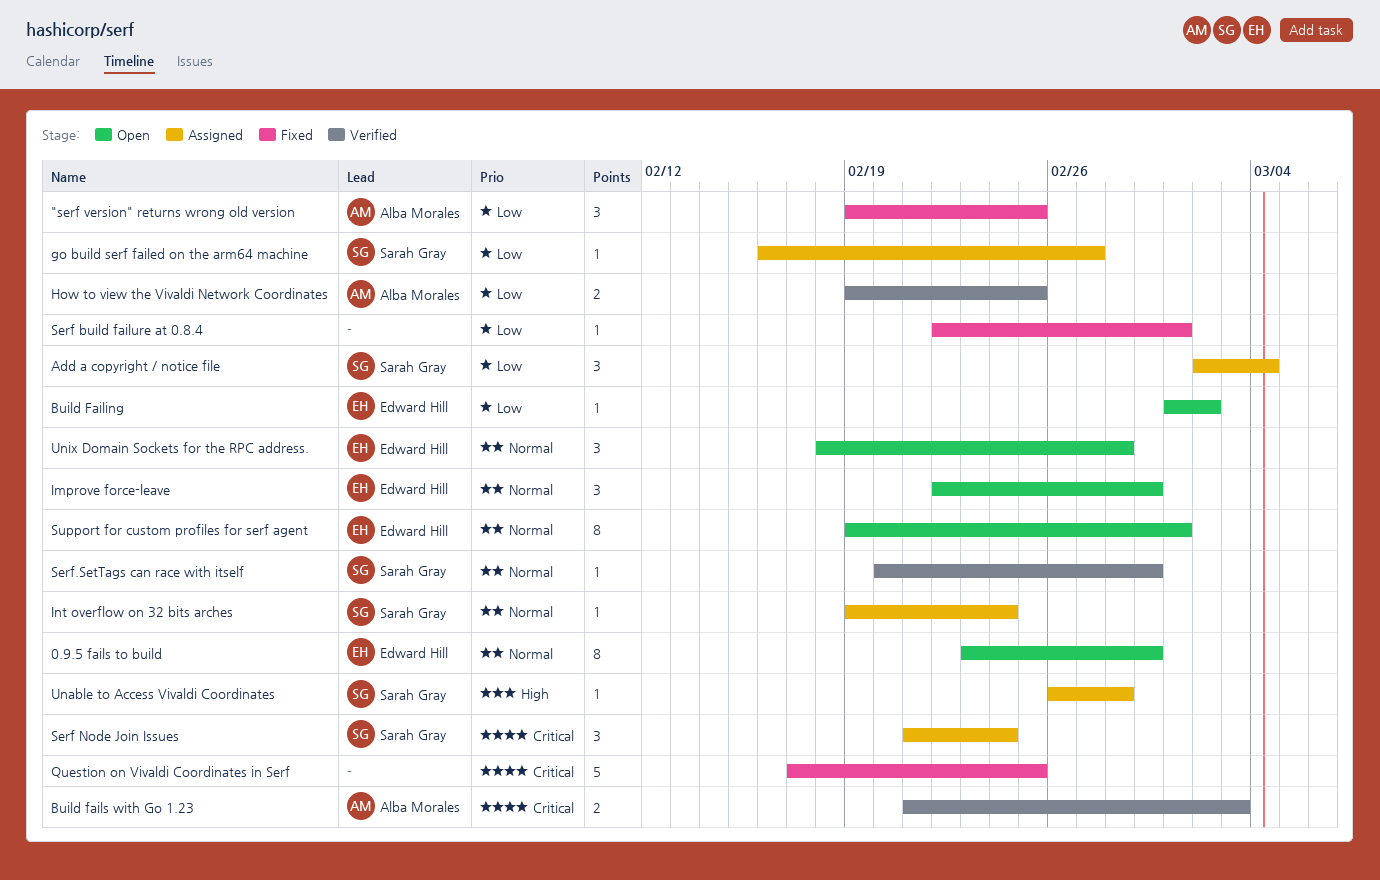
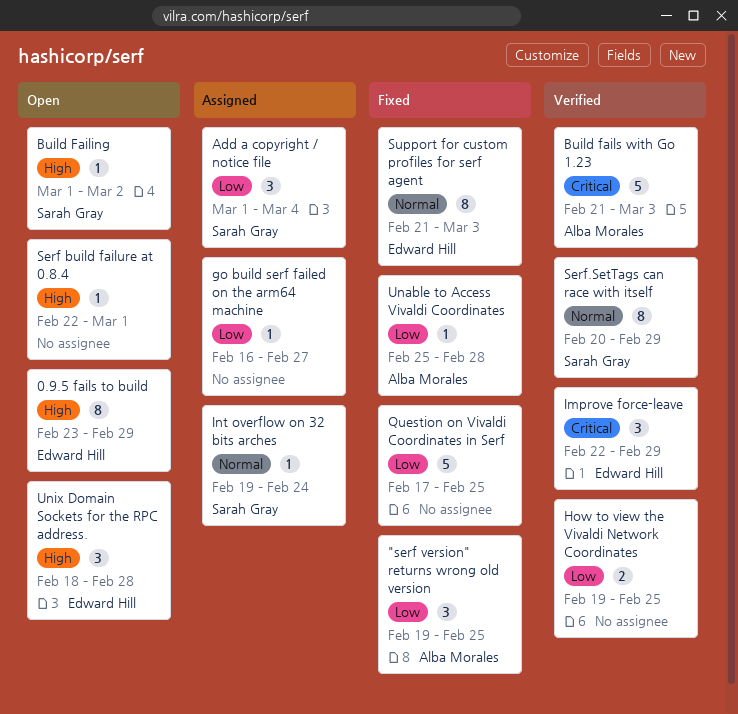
0.9.5 fails to build, priority: Normal -> High
Add a copyright / notice file, start: Mar 2 -> Mar 1
Build Failing, owner: Edward Hill -> Sarah Gray
Build Failing, priority: Low -> High
Build fails with Go 1.23, estimate: 2 -> 5
go build serf failed on the arm64 machine, owner: Sarah Gray -> none
How to view the Vivaldi Network Coordinates, owner: Alba Morales -> none
Improve force-leave, status: Open -> Verified
Improve force-leave, priority: Normal -> Critical
Question on Vivaldi Coordinates in Serf, priority: Critical -> Low
Serf build failure at 0.8.4, status: Fixed -> Open
Serf build failure at 0.8.4, priority: Low -> High
Serf Node Join Issues: present -> none
Serf.SetTags can race with itself, estimate: 1 -> 8
Support for custom profiles for serf agent, status: Open -> Fixed
Support for custom profiles for serf agent, start: Feb 19 -> Feb 21
Support for custom profiles for serf agent, due: Mar 1 -> Mar 3
Unable to Access Vivaldi Coordinates, status: Assigned -> Fixed
Unable to Access Vivaldi Coordinates, owner: Sarah Gray -> Alba Morales
Unable to Access Vivaldi Coordinates, priority: High -> Low
Unable to Access Vivaldi Coordinates, start: Feb 26 -> Feb 25
Unix Domain Sockets for the RPC address., priority: Normal -> High

